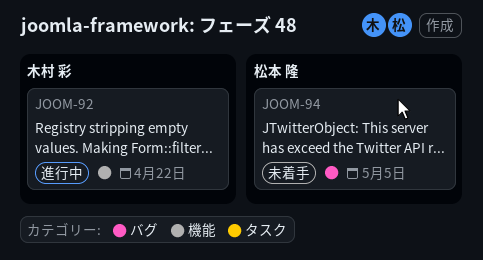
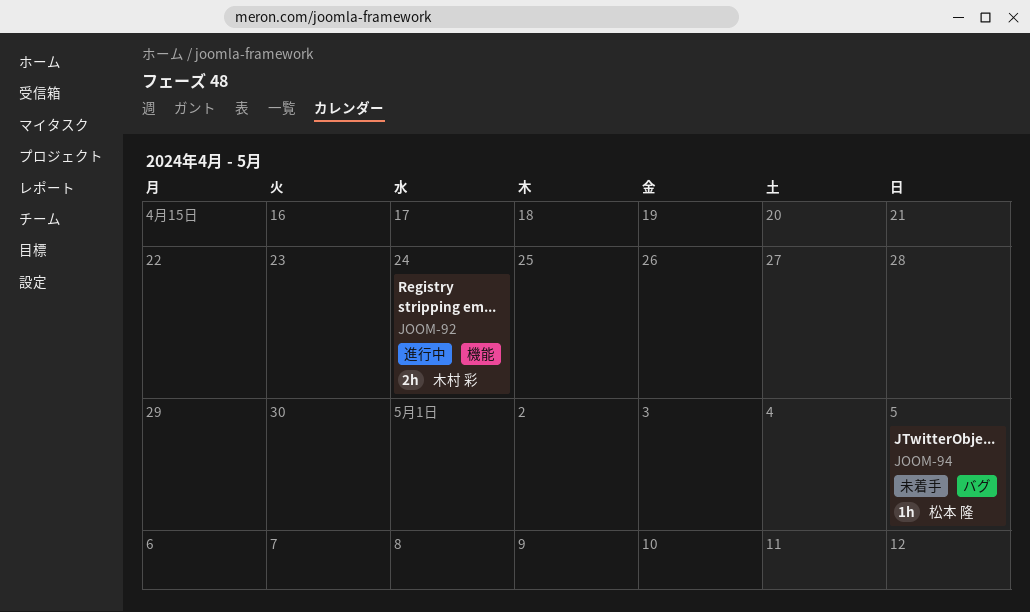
JOOM-92, due: Apr 22 -> Apr 24

